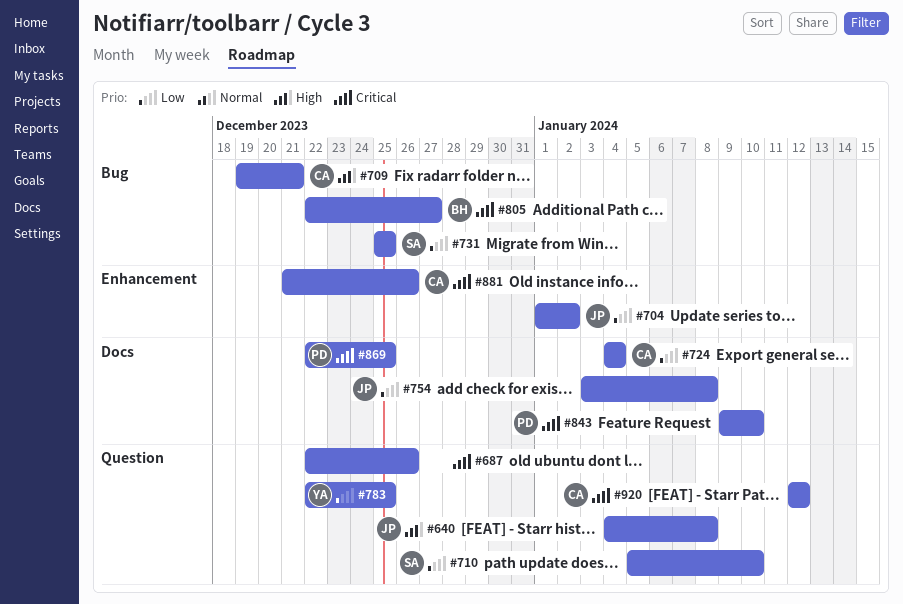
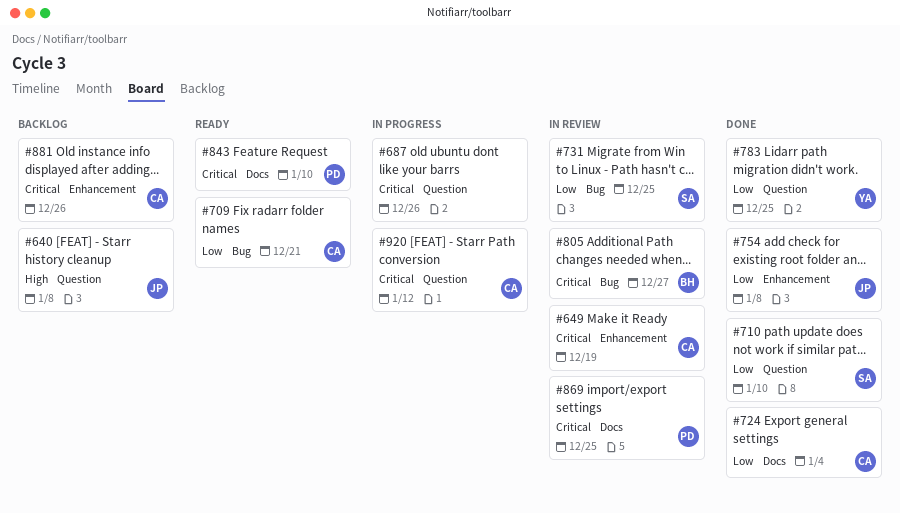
#649: none -> present
#704: present -> none
#709, priority: High -> Low
#754, label: Docs -> Enhancement

